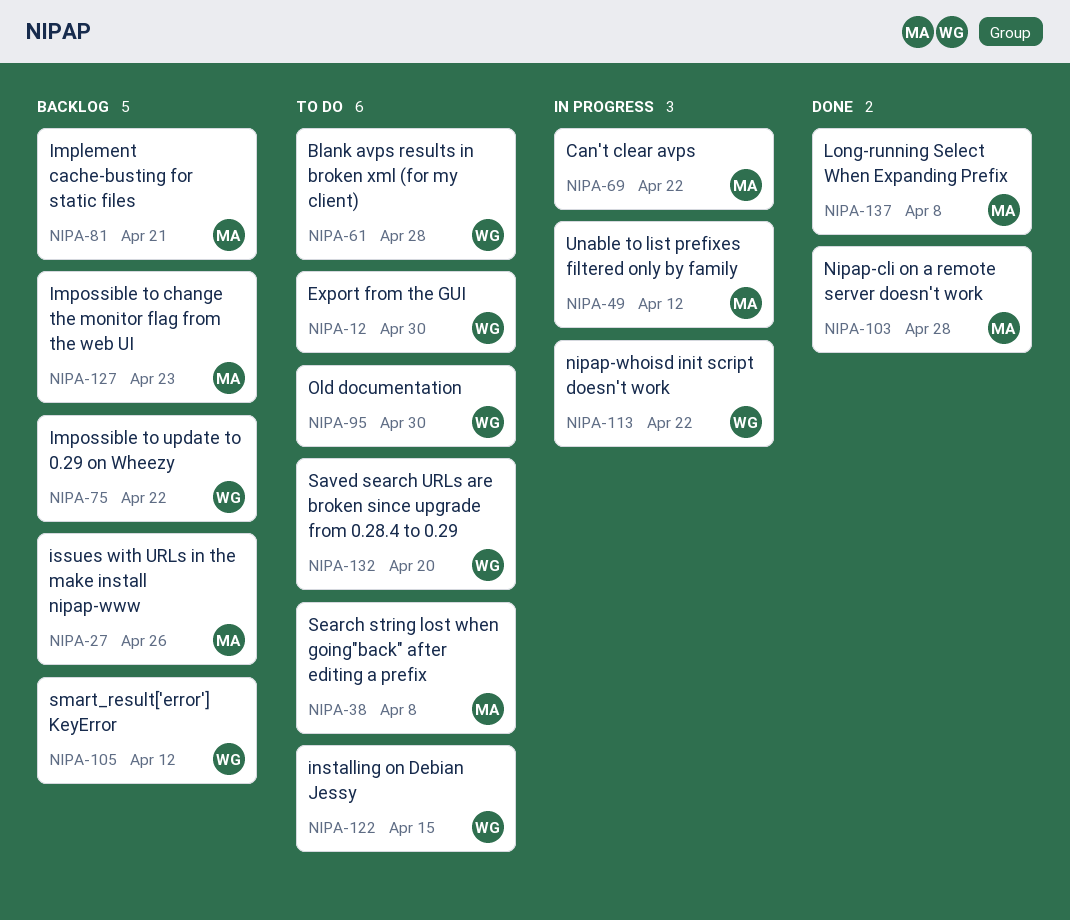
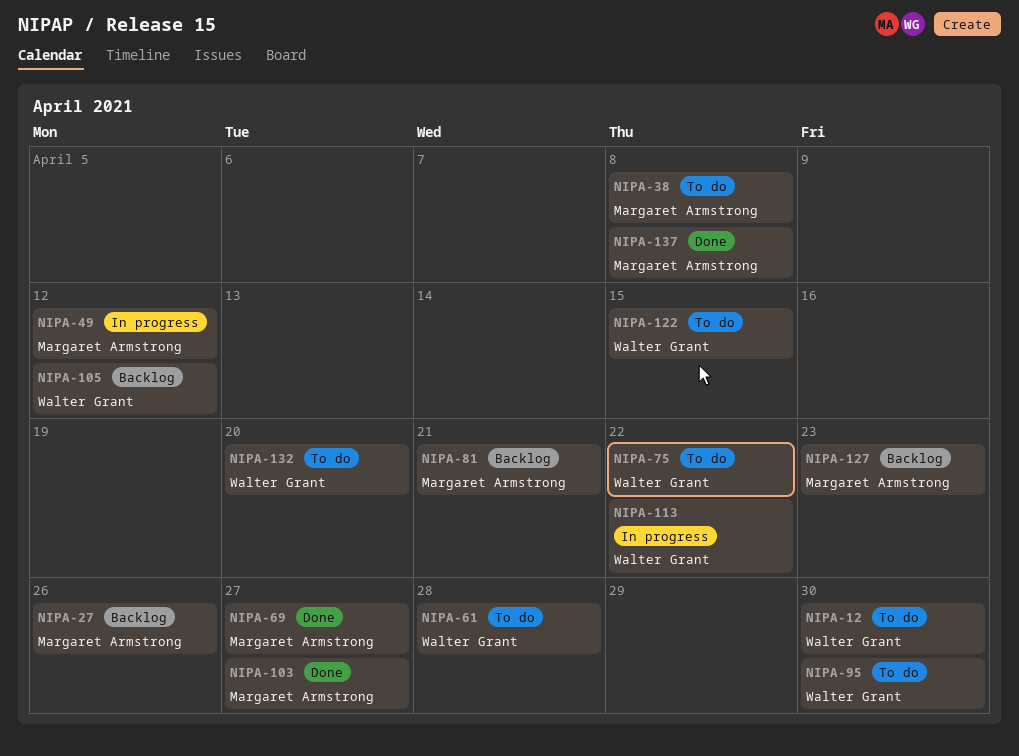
NIPA-69, status: In progress -> Done
NIPA-69, due: Apr 22 -> Apr 27
NIPA-75, status: Backlog -> To do
NIPA-103, due: Apr 28 -> Apr 27

